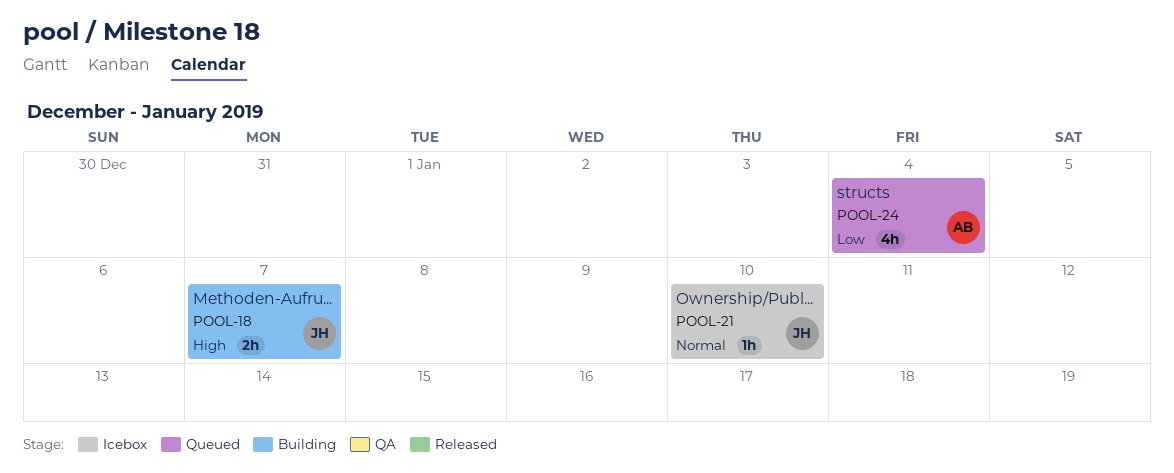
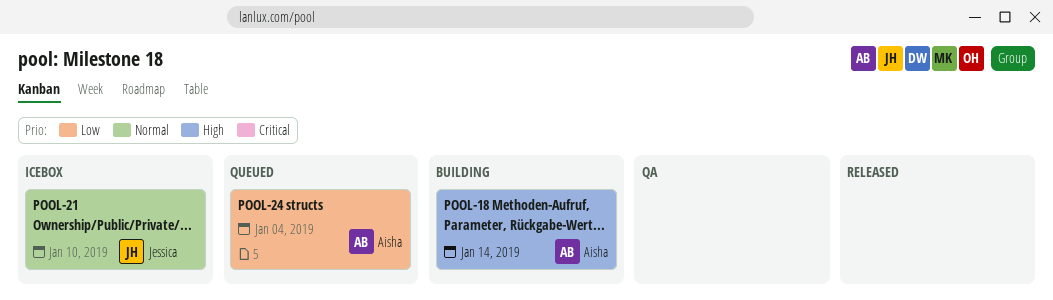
POOL-18, owner: Jessica -> Aisha
POOL-18, due: Jan 7 -> Jan 14

